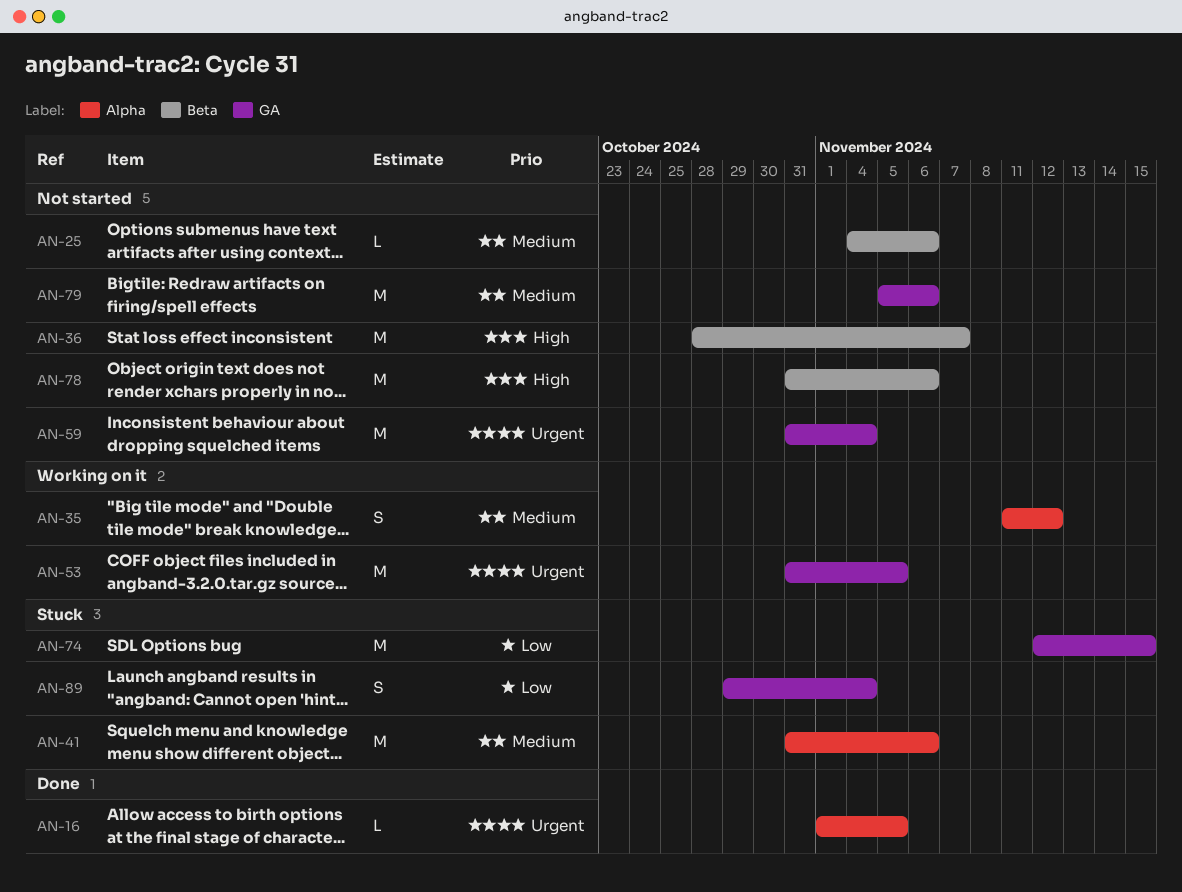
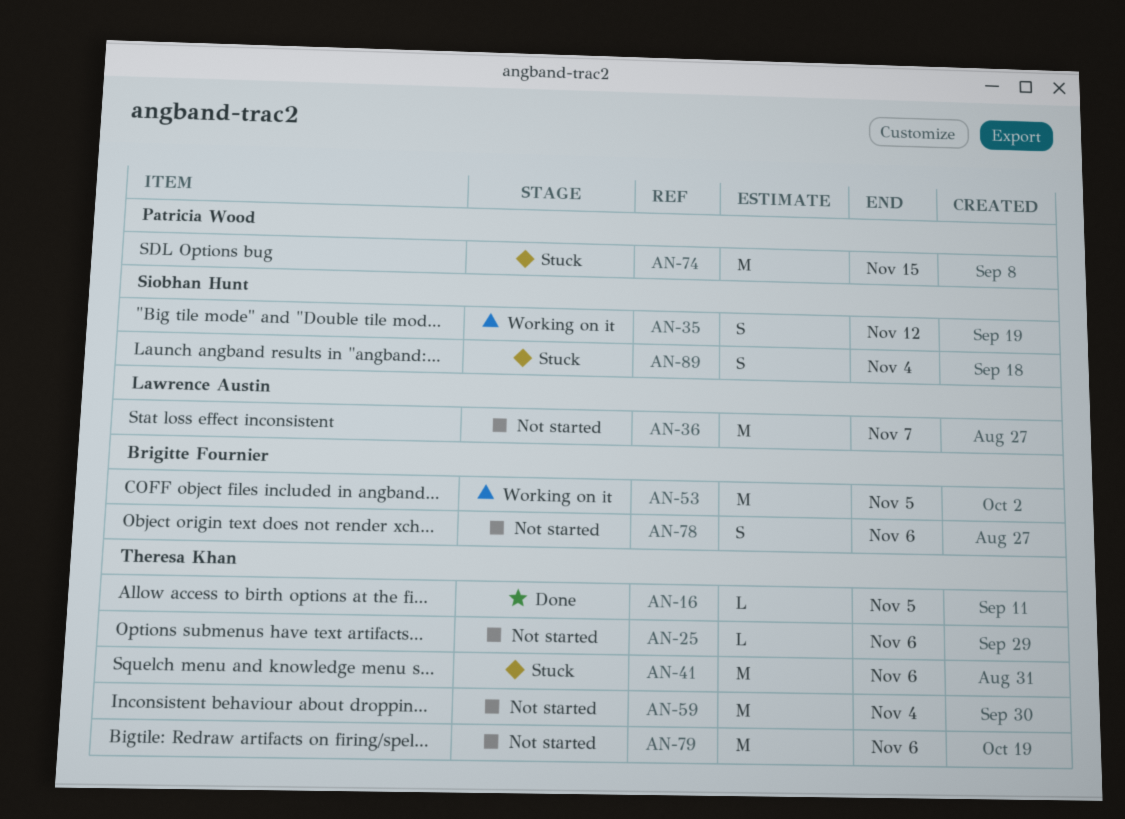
AN-78, estimate: M -> S

